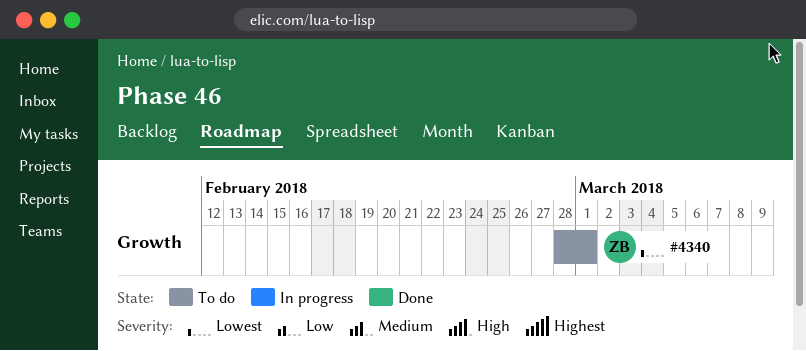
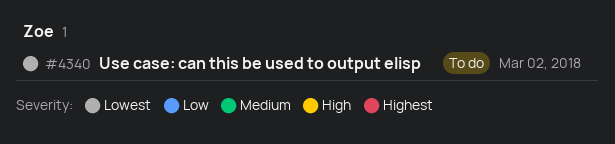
#4340, due: Mar 1 -> Mar 2

